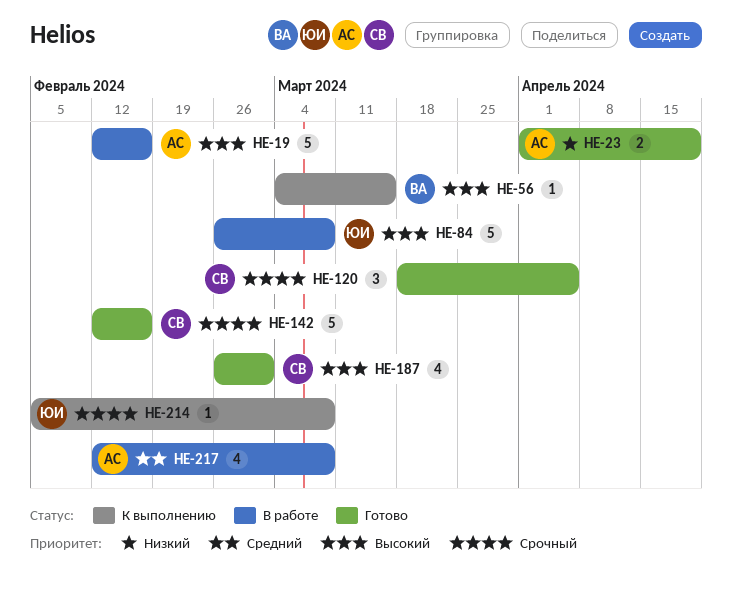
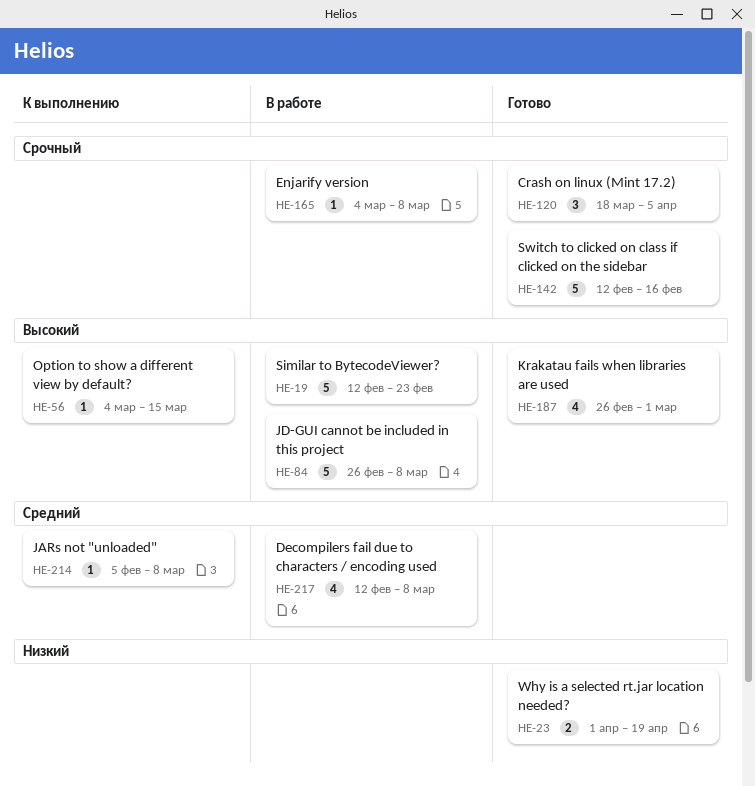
HE-19, due: Feb 16 -> Feb 23
HE-165: none -> present
HE-214, priority: Срочный -> Средний

